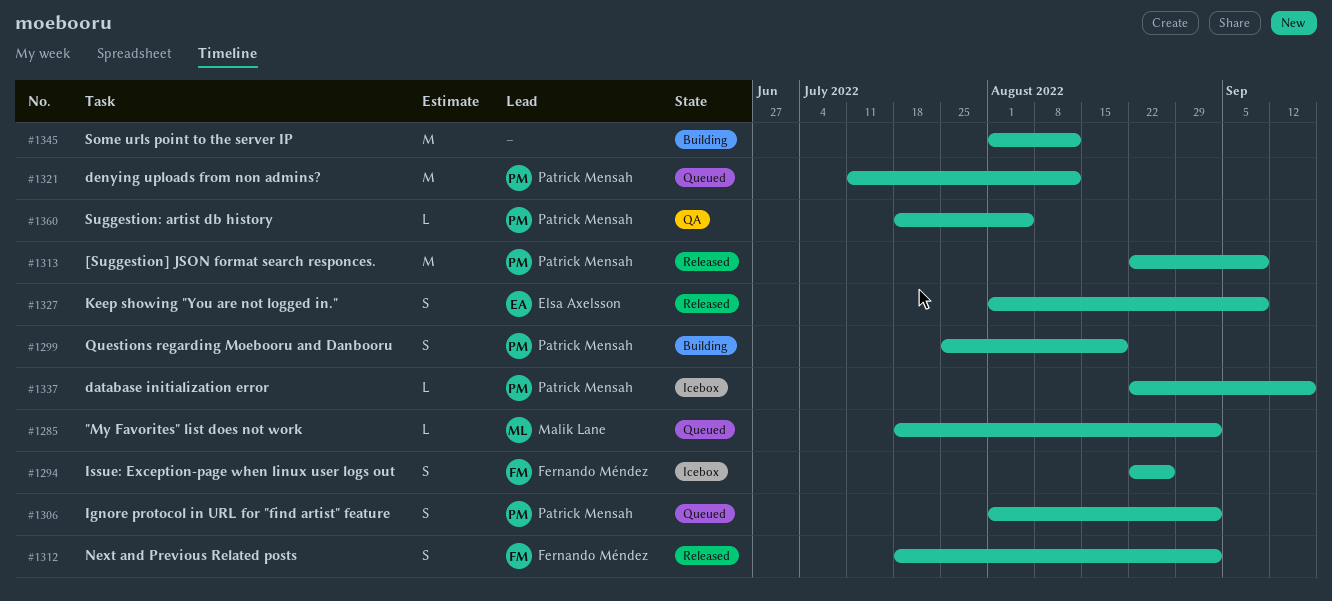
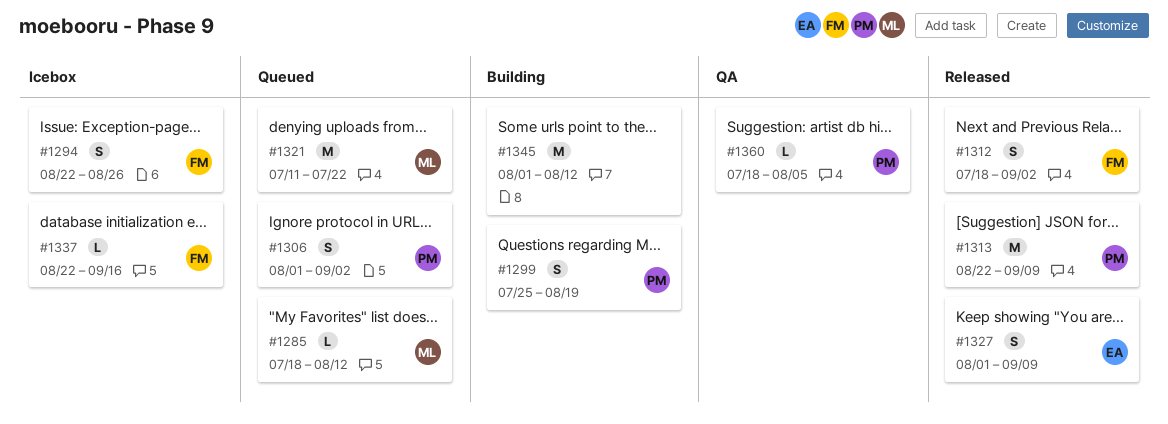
#1285, due: Sep 2 -> Aug 12
#1321, owner: Patrick Mensah -> Malik Lane
#1321, due: Aug 12 -> Jul 22
#1337, owner: Patrick Mensah -> Fernando Méndez

